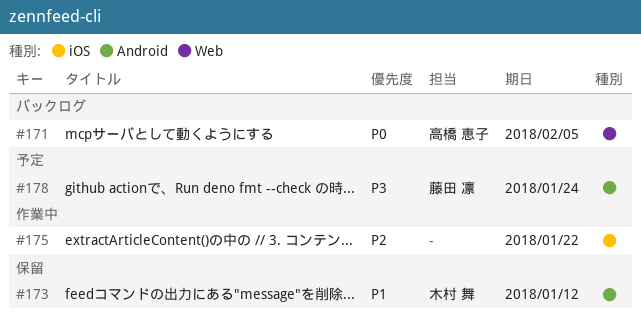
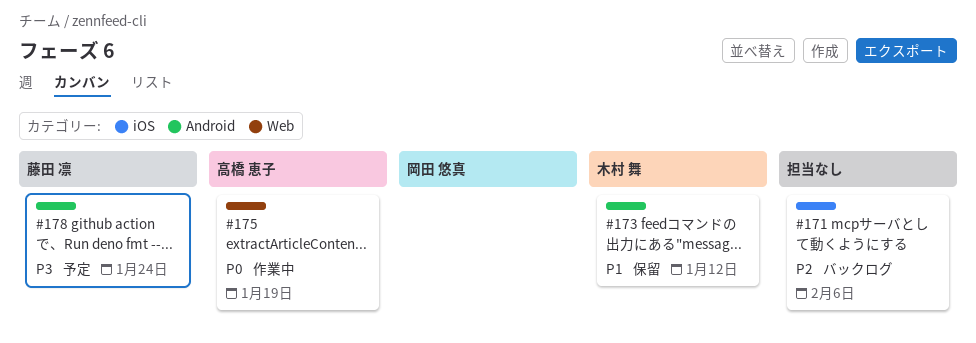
#171, owner: 高橋 恵子 -> none
#171, priority: P0 -> P2
#171, label: Web -> iOS
#171, due: Feb 5 -> Feb 6
#175, owner: none -> 高橋 恵子
#175, priority: P2 -> P0
#175, label: iOS -> Web
#175, due: Jan 22 -> Jan 19

